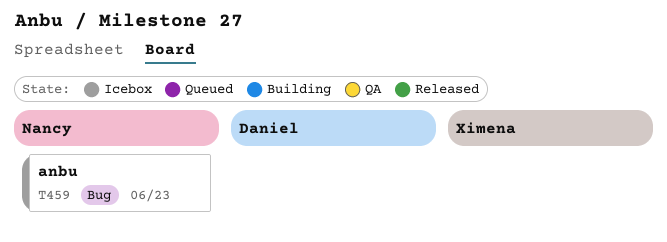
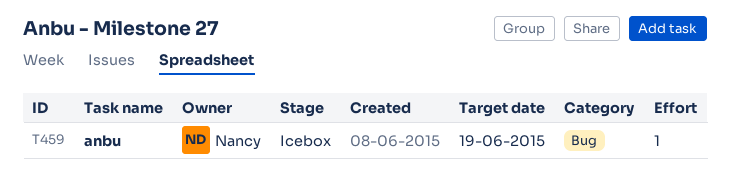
T459, due: Jun 23 -> Jun 19

